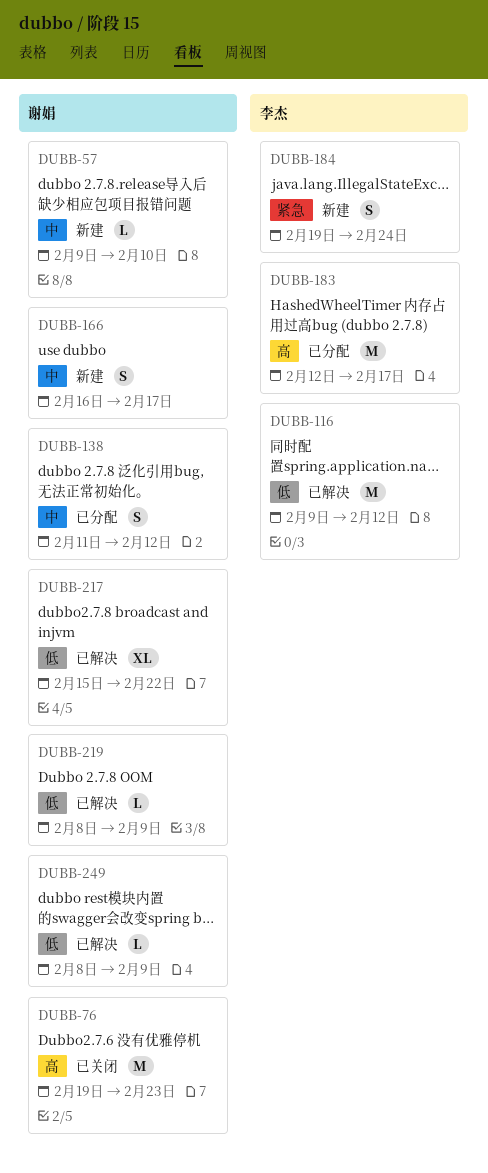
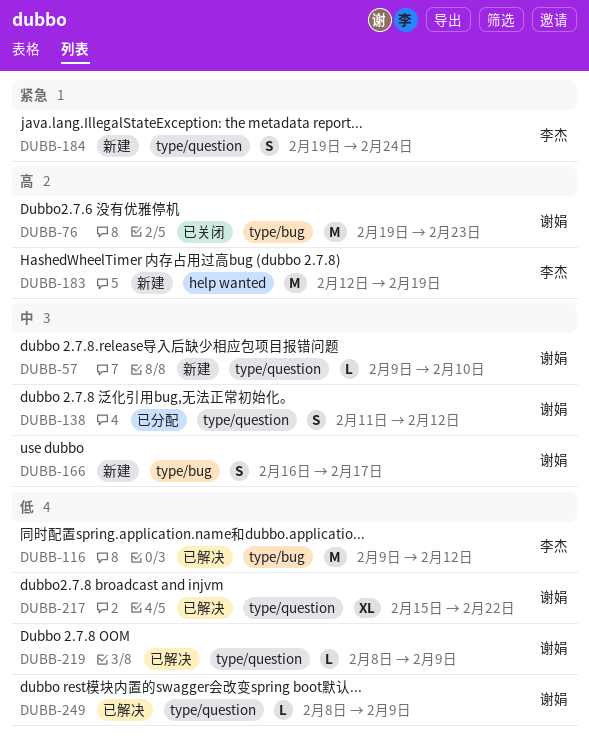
DUBB-183, status: 已分配 -> 新建
DUBB-183, due: Feb 17 -> Feb 19

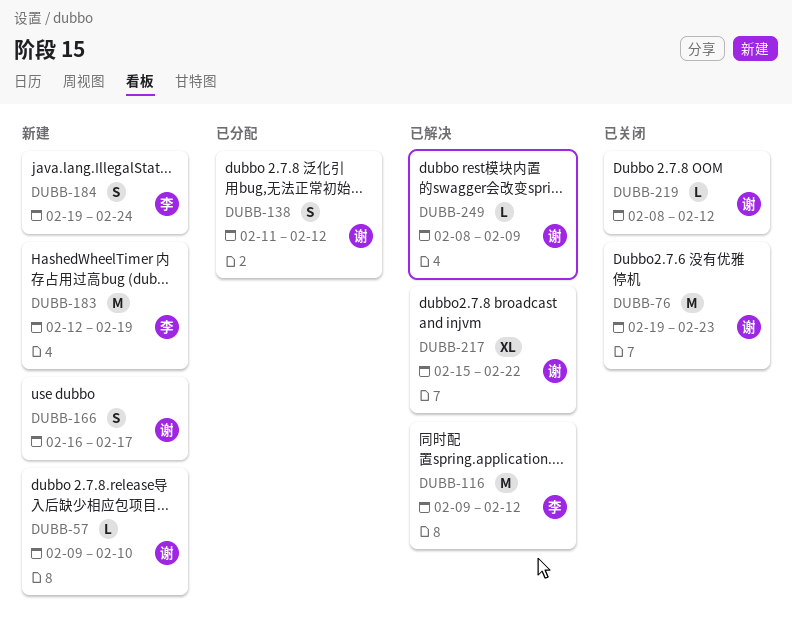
DUBB-219, status: 已解决 -> 已关闭
DUBB-219, due: Feb 9 -> Feb 12

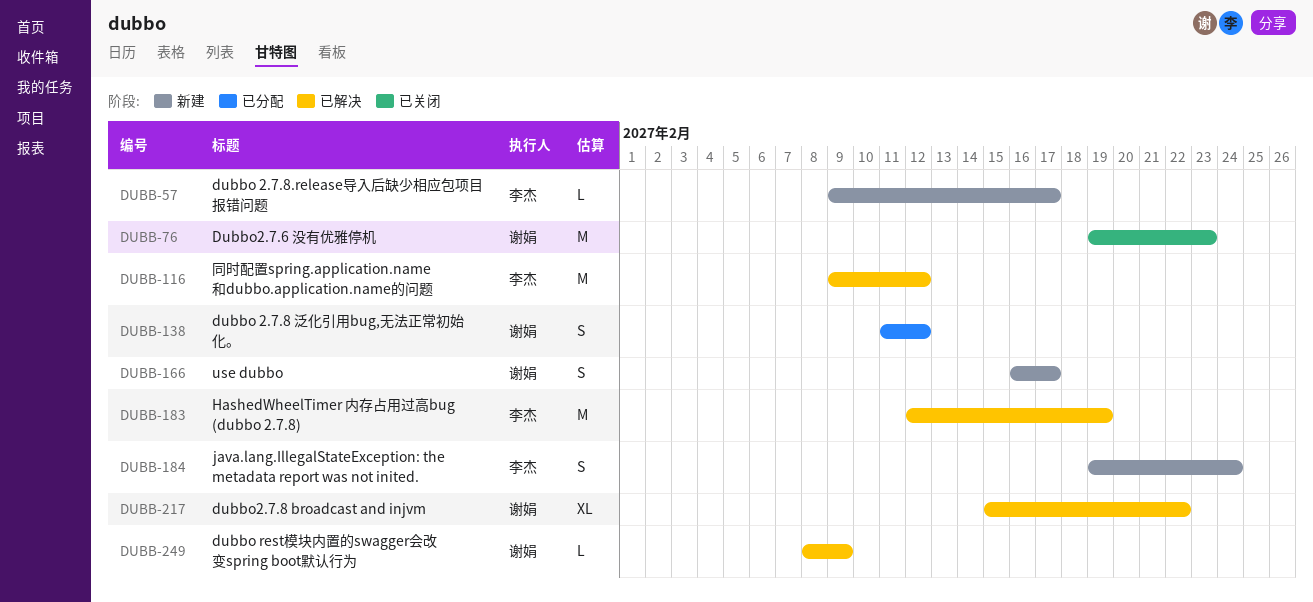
DUBB-57, owner: 谢娟 -> 李杰
DUBB-57, due: Feb 10 -> Feb 17
DUBB-183, status: 新建 -> 已解决
DUBB-219: present -> none

